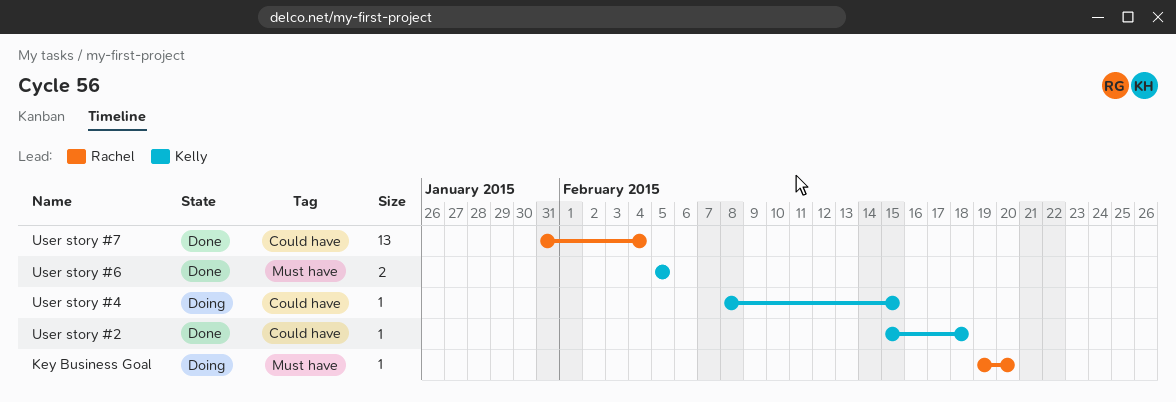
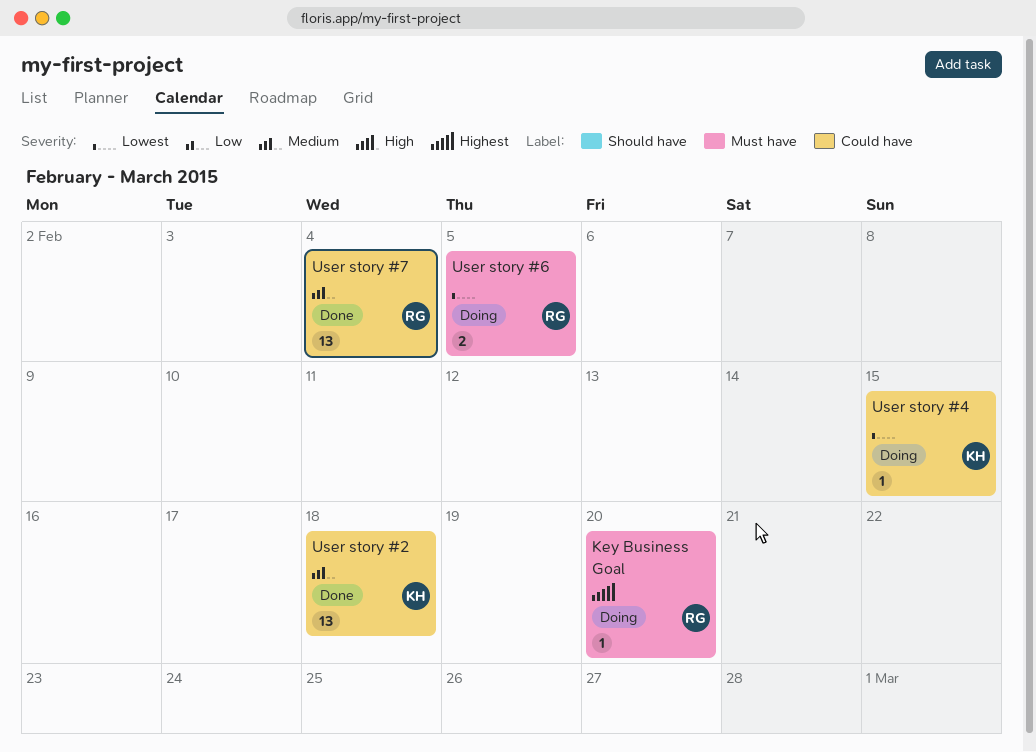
User story #2, estimate: 1 -> 13
User story #6, status: Done -> Doing
User story #6, owner: Kelly -> Rachel

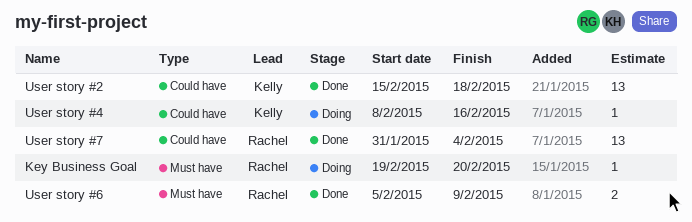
User story #4, due: Feb 15 -> Feb 16
User story #6, status: Doing -> Done
User story #6, due: Feb 5 -> Feb 9

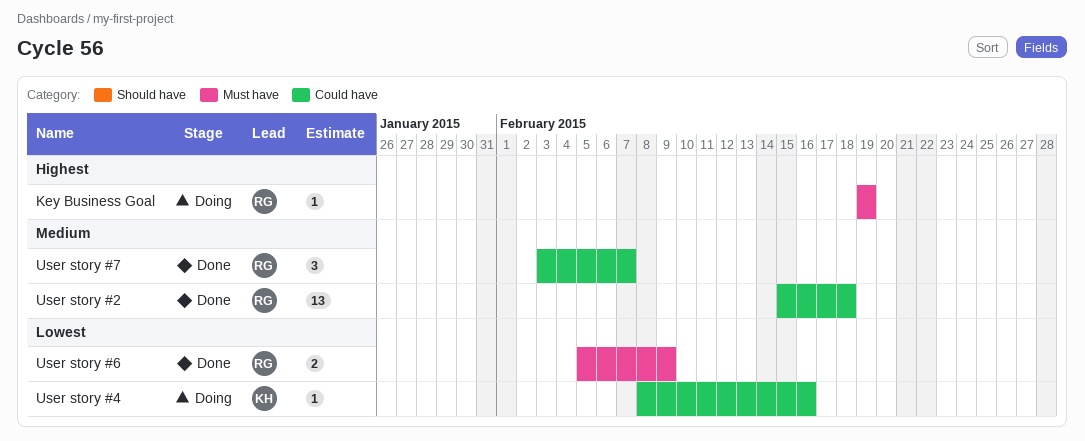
Key Business Goal, due: Feb 20 -> Feb 19
User story #2, owner: Kelly -> Rachel
User story #7, estimate: 13 -> 3
User story #7, start: Jan 31 -> Feb 3
User story #7, due: Feb 4 -> Feb 7

